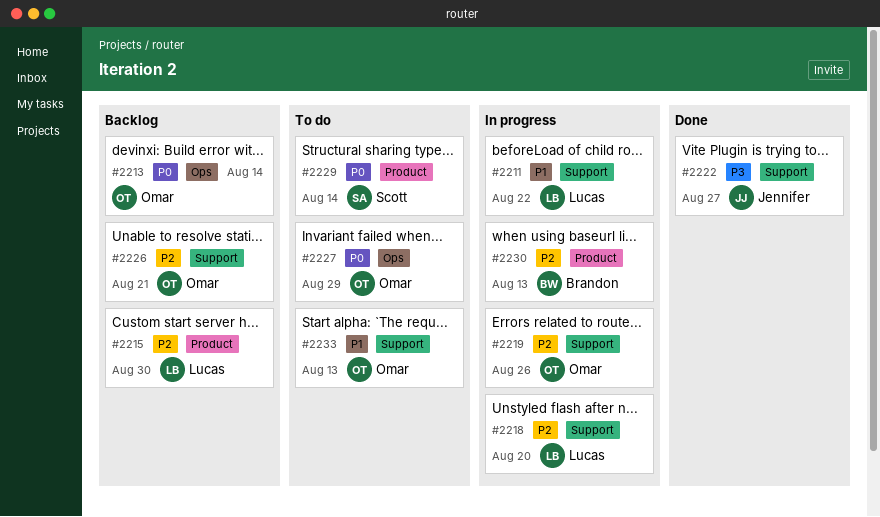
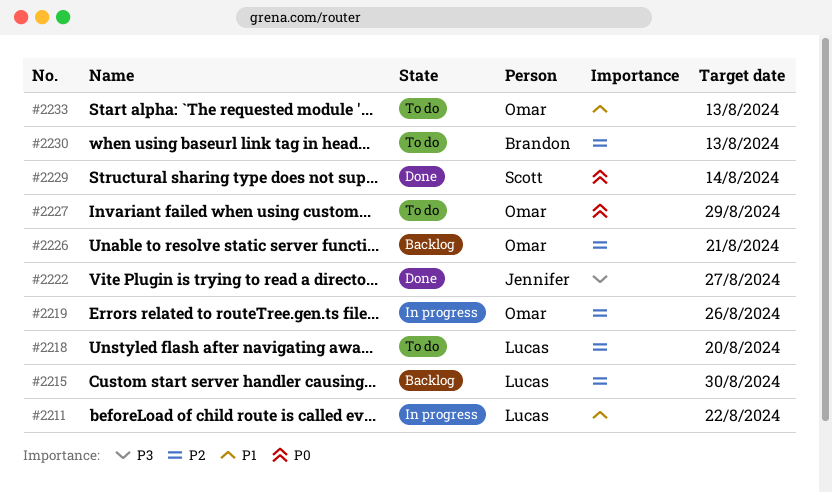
#2213: present -> none
#2218, status: In progress -> To do
#2229, status: To do -> Done
#2230, status: In progress -> To do

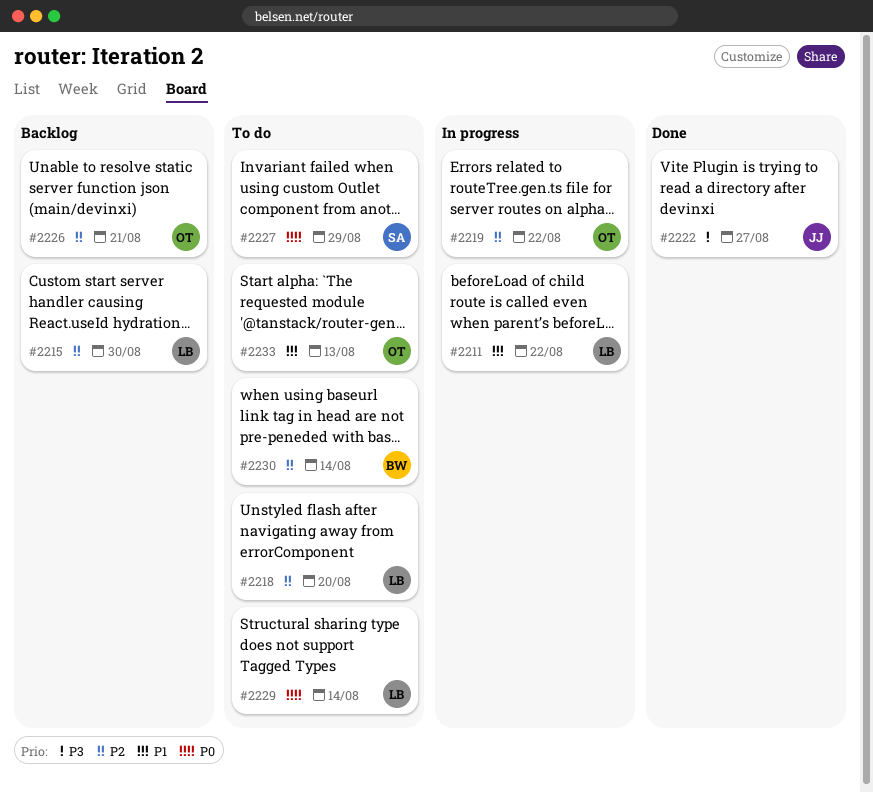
#2219, due: Aug 26 -> Aug 22
#2227, owner: Omar -> Scott
#2229, status: Done -> To do
#2229, owner: Scott -> Lucas
#2230, due: Aug 13 -> Aug 14

